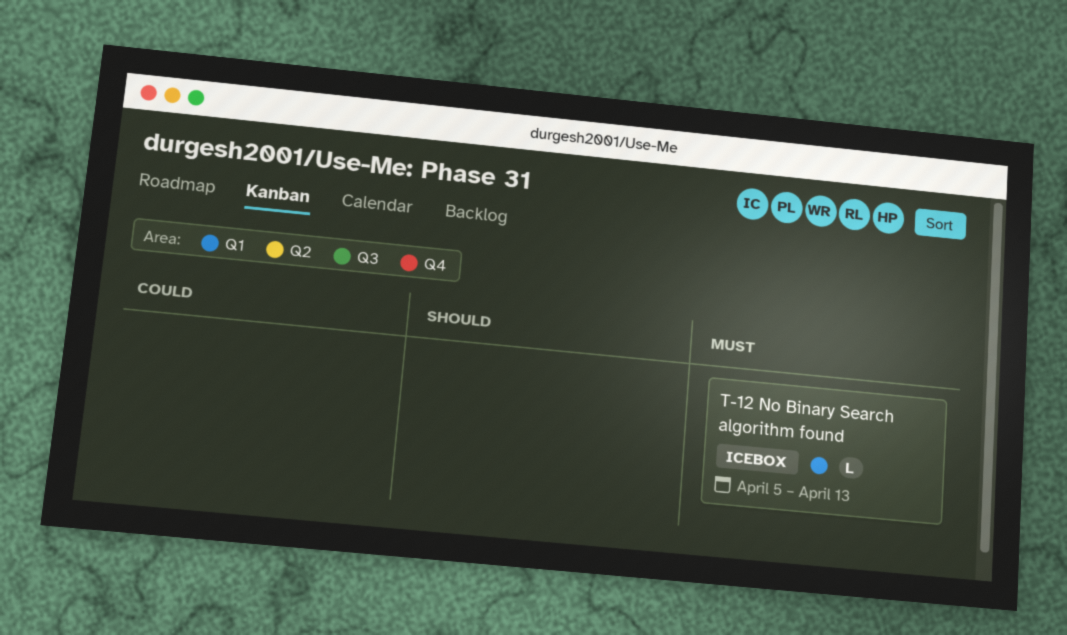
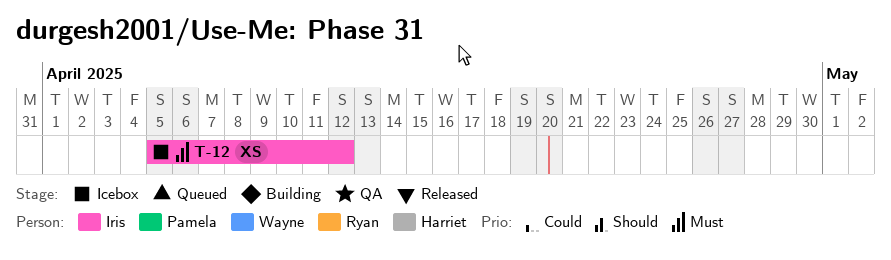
T-12, estimate: L -> XS
T-12, due: Apr 13 -> Apr 12

